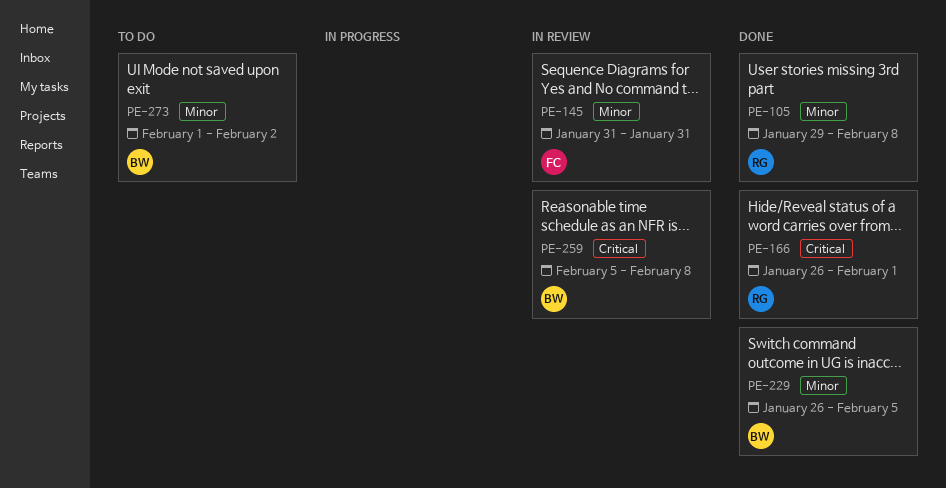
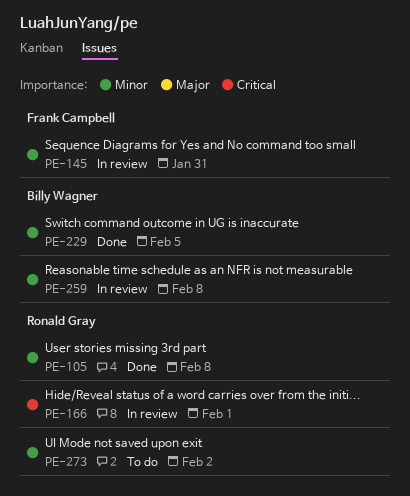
PE-166, status: Done -> In review
PE-259, priority: Critical -> Minor
PE-273, owner: Billy Wagner -> Ronald Gray

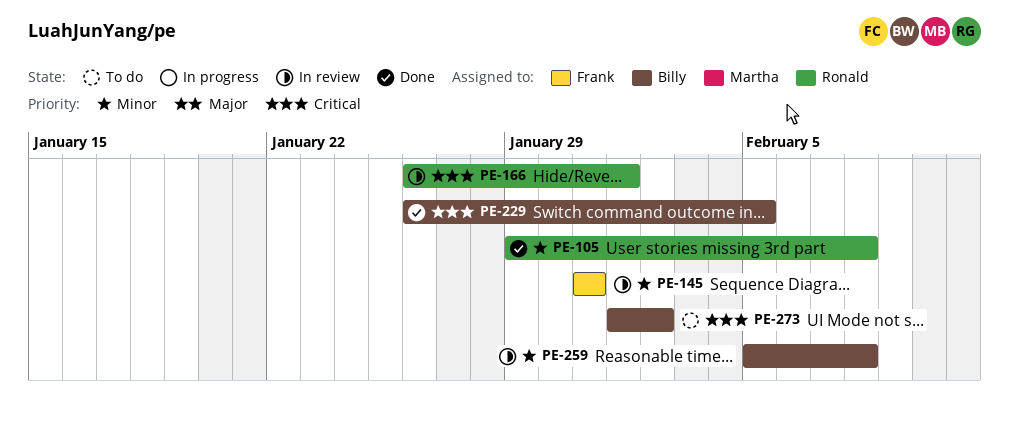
PE-229, priority: Minor -> Critical
PE-273, owner: Ronald Gray -> Billy Wagner
PE-273, priority: Minor -> Critical

